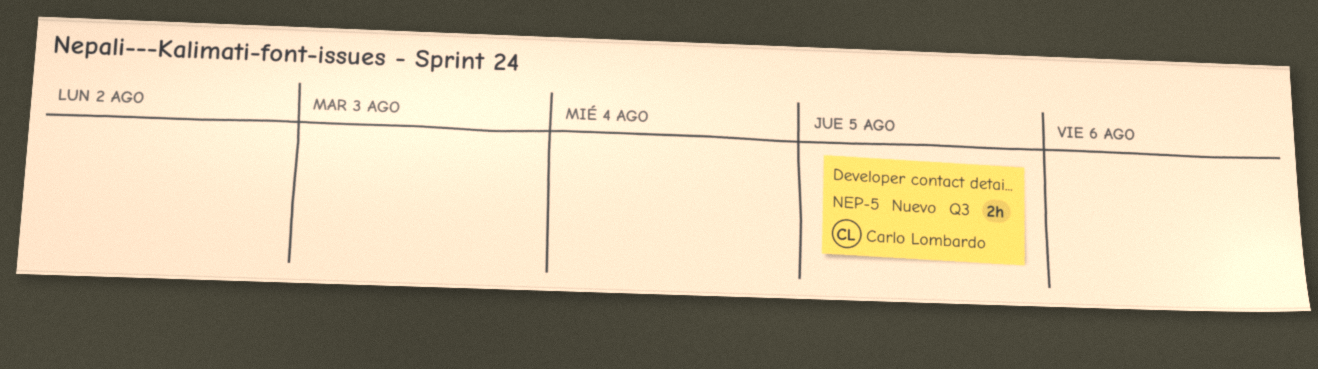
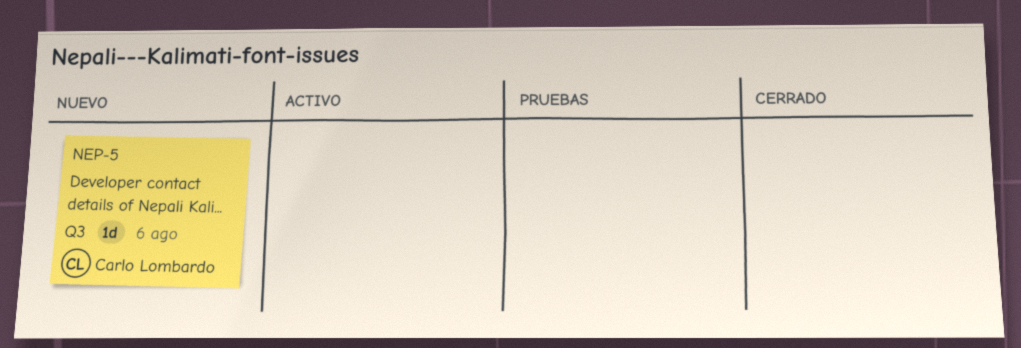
NEP-5, estimate: 2h -> 1d
NEP-5, due: Aug 5 -> Aug 6

